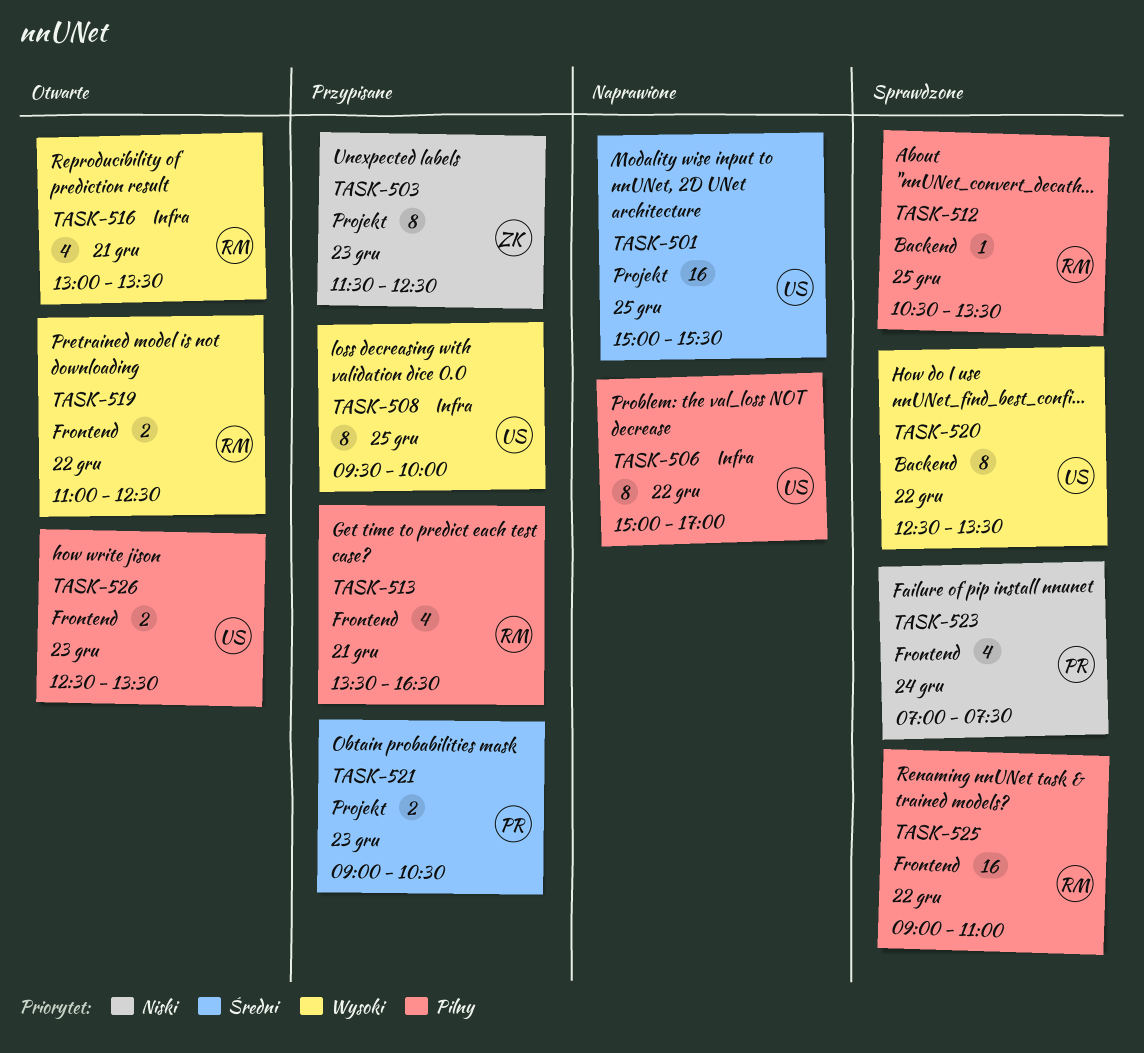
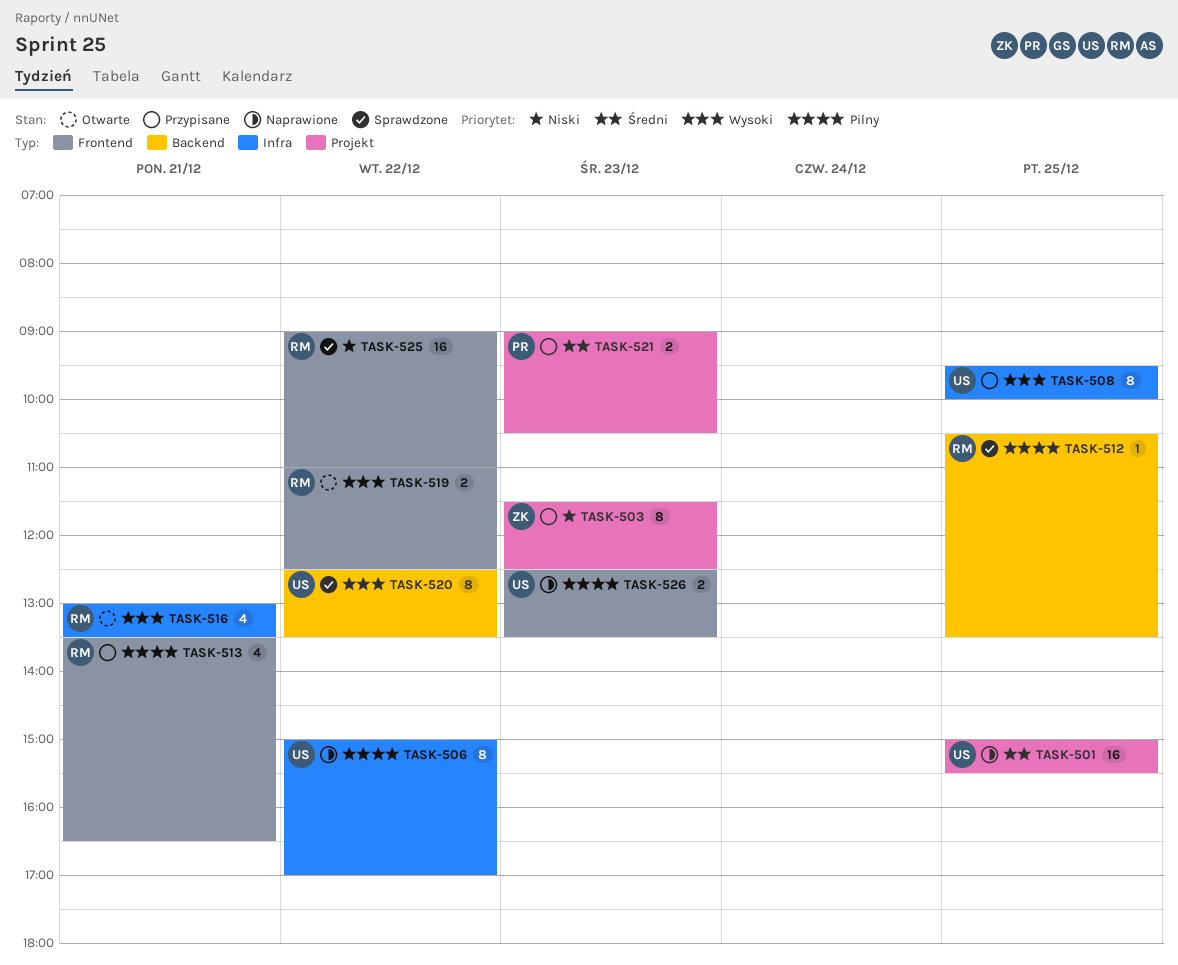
TASK-523: present -> none
TASK-525, priority: Pilny -> Niski
TASK-526, status: Otwarte -> Naprawione

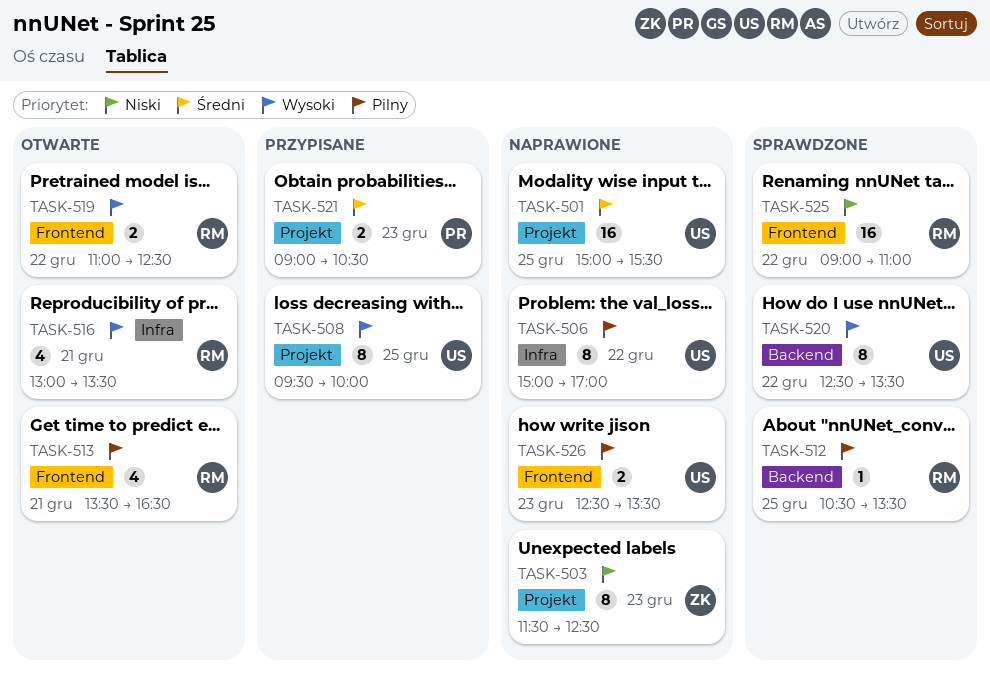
TASK-503, status: Przypisane -> Naprawione
TASK-508, label: Infra -> Projekt
TASK-513, status: Przypisane -> Otwarte

